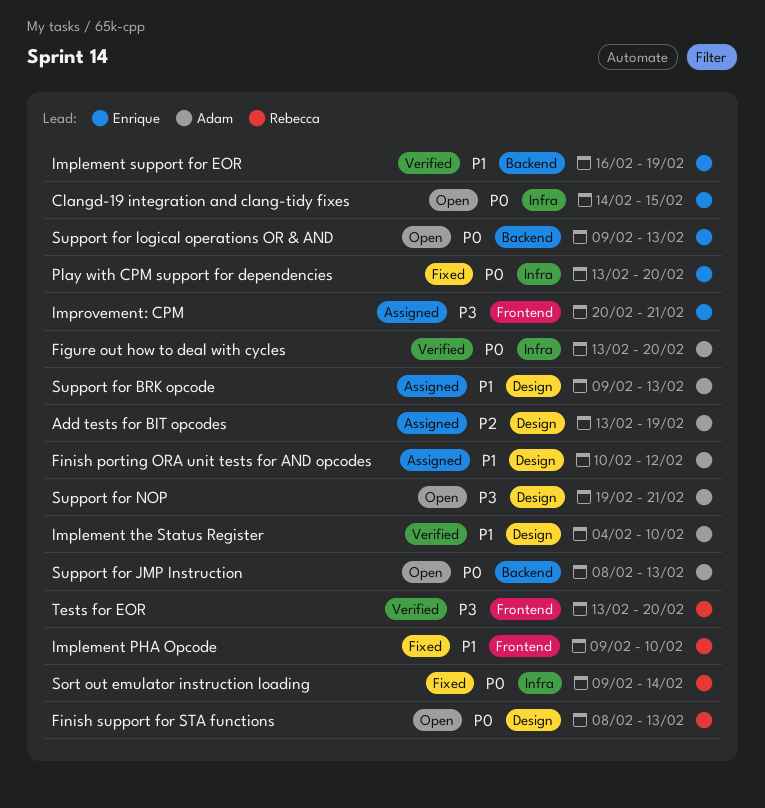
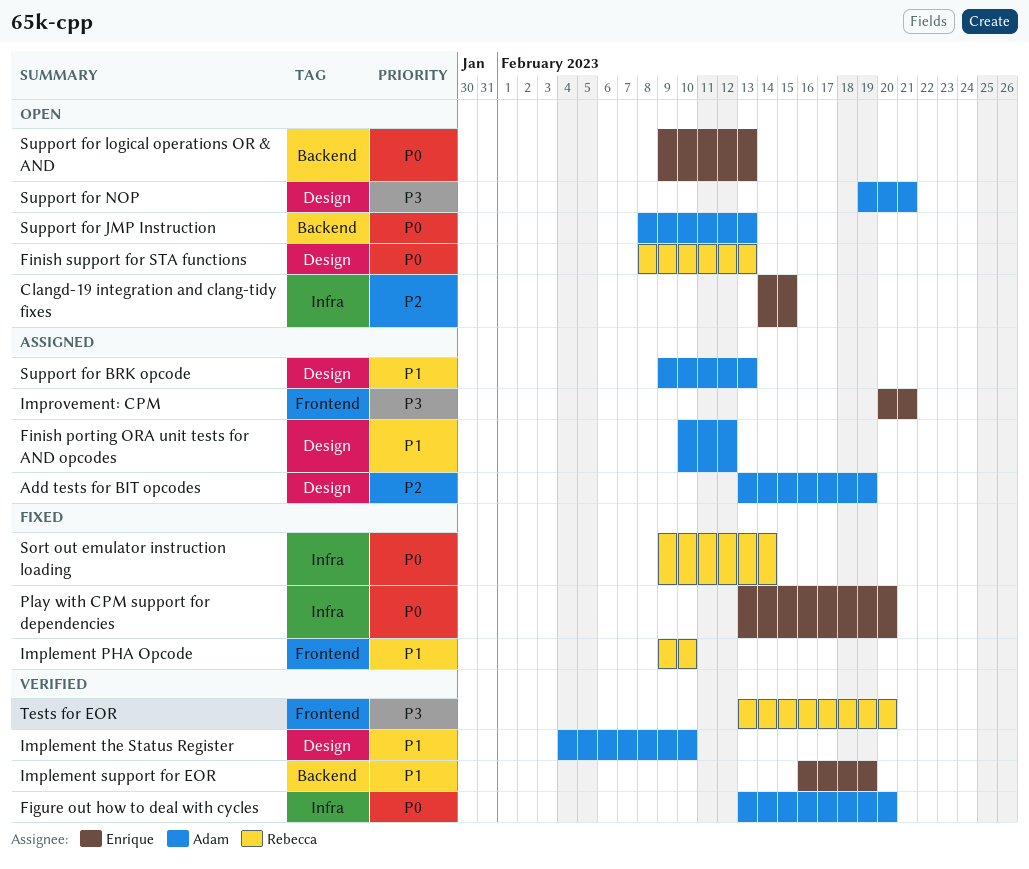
Clangd-19 integration and clang-tidy fixes, priority: P0 -> P2

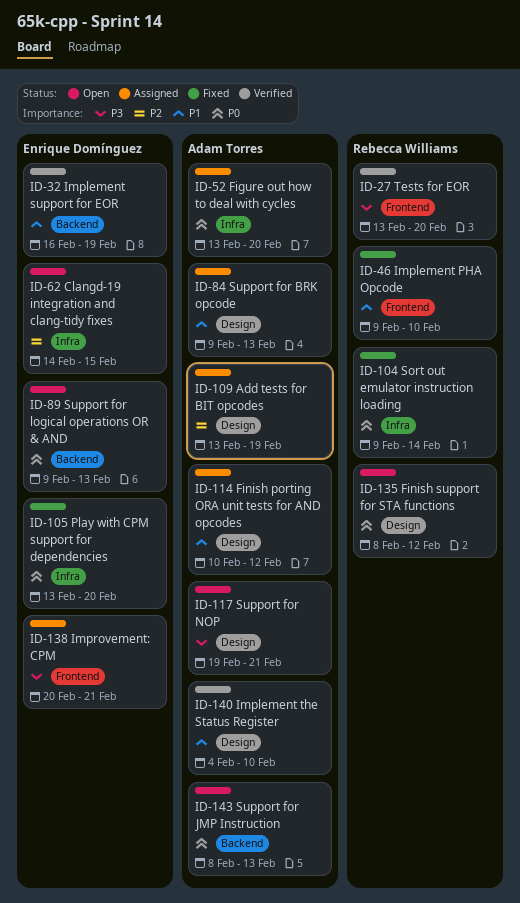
Figure out how to deal with cycles, status: Verified -> Assigned
Finish support for STA functions, due: Feb 13 -> Feb 12

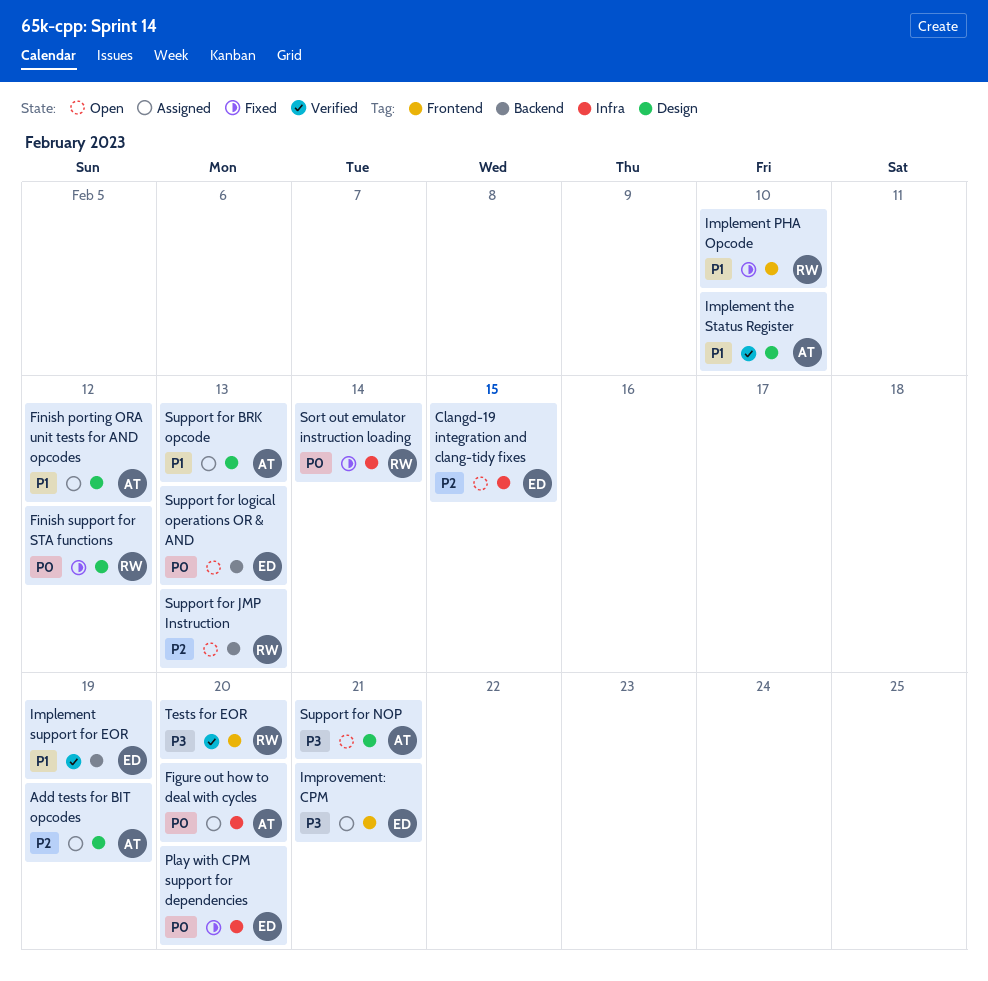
Finish support for STA functions, status: Open -> Fixed
Support for JMP Instruction, owner: Adam Torres -> Rebecca Williams
Support for JMP Instruction, priority: P0 -> P2

